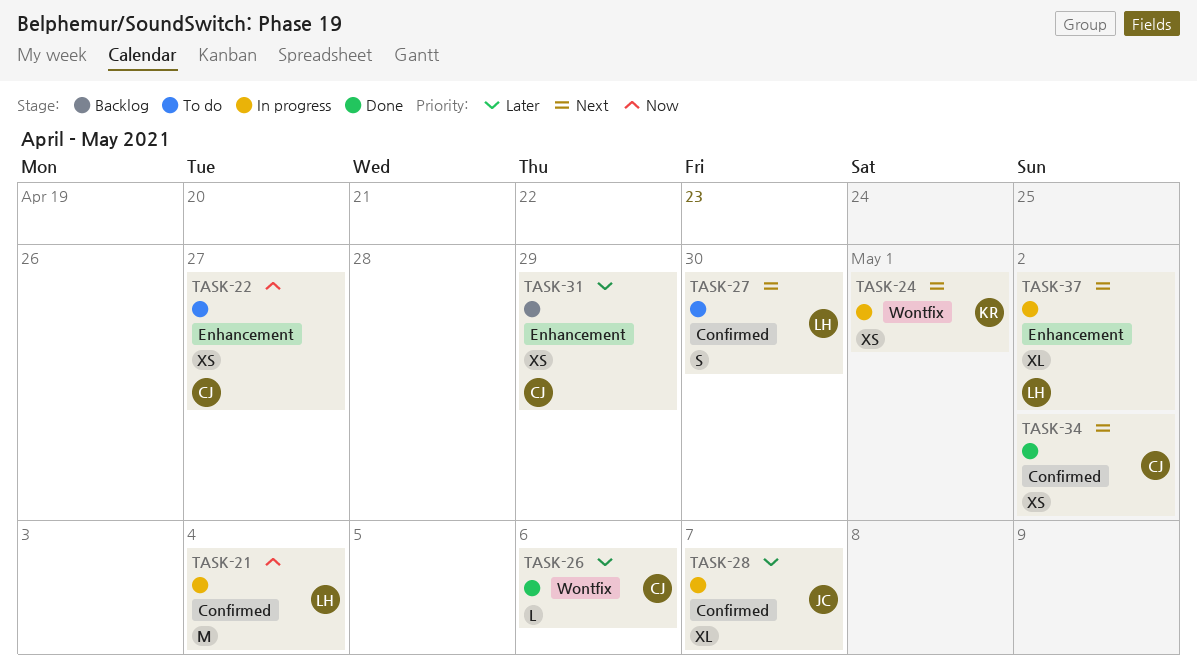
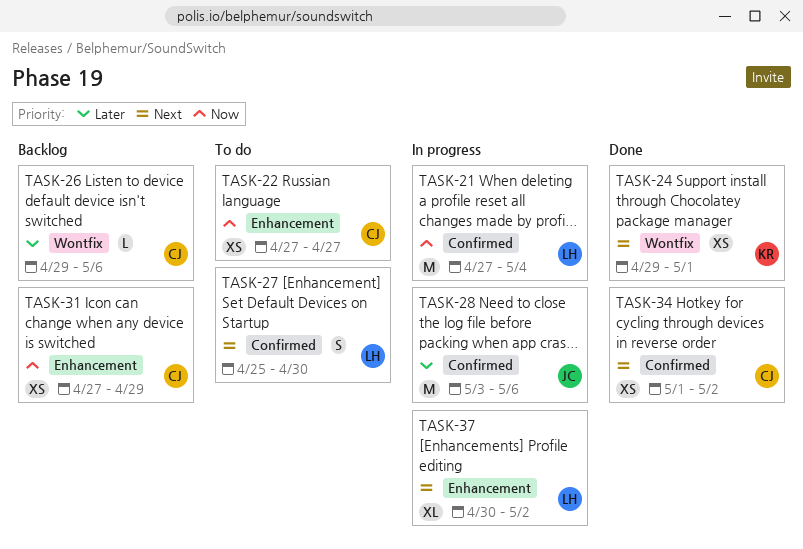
TASK-24, status: In progress -> Done
TASK-26, status: Done -> Backlog
TASK-28, estimate: XL -> M
TASK-28, due: May 7 -> May 6
TASK-31, priority: Later -> Now

